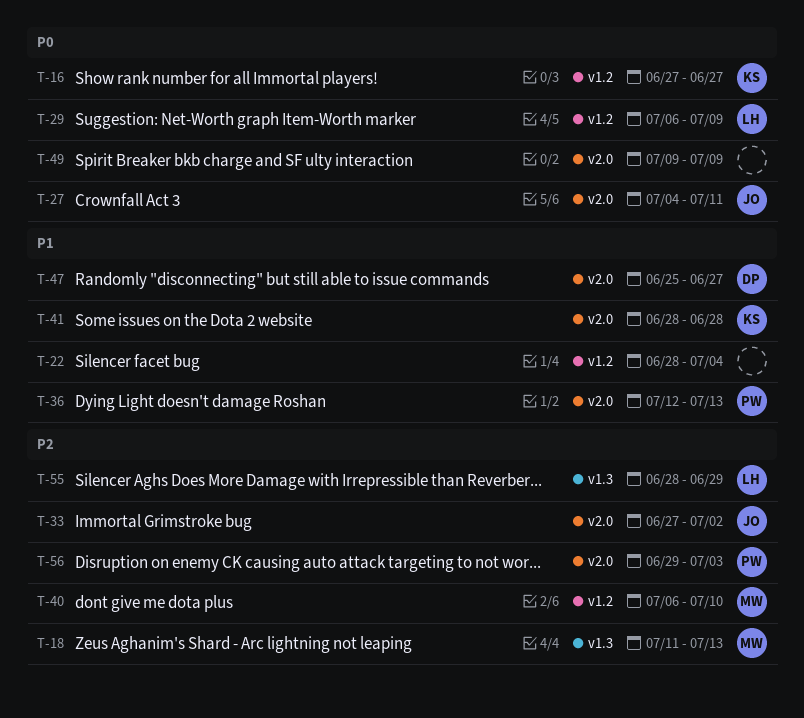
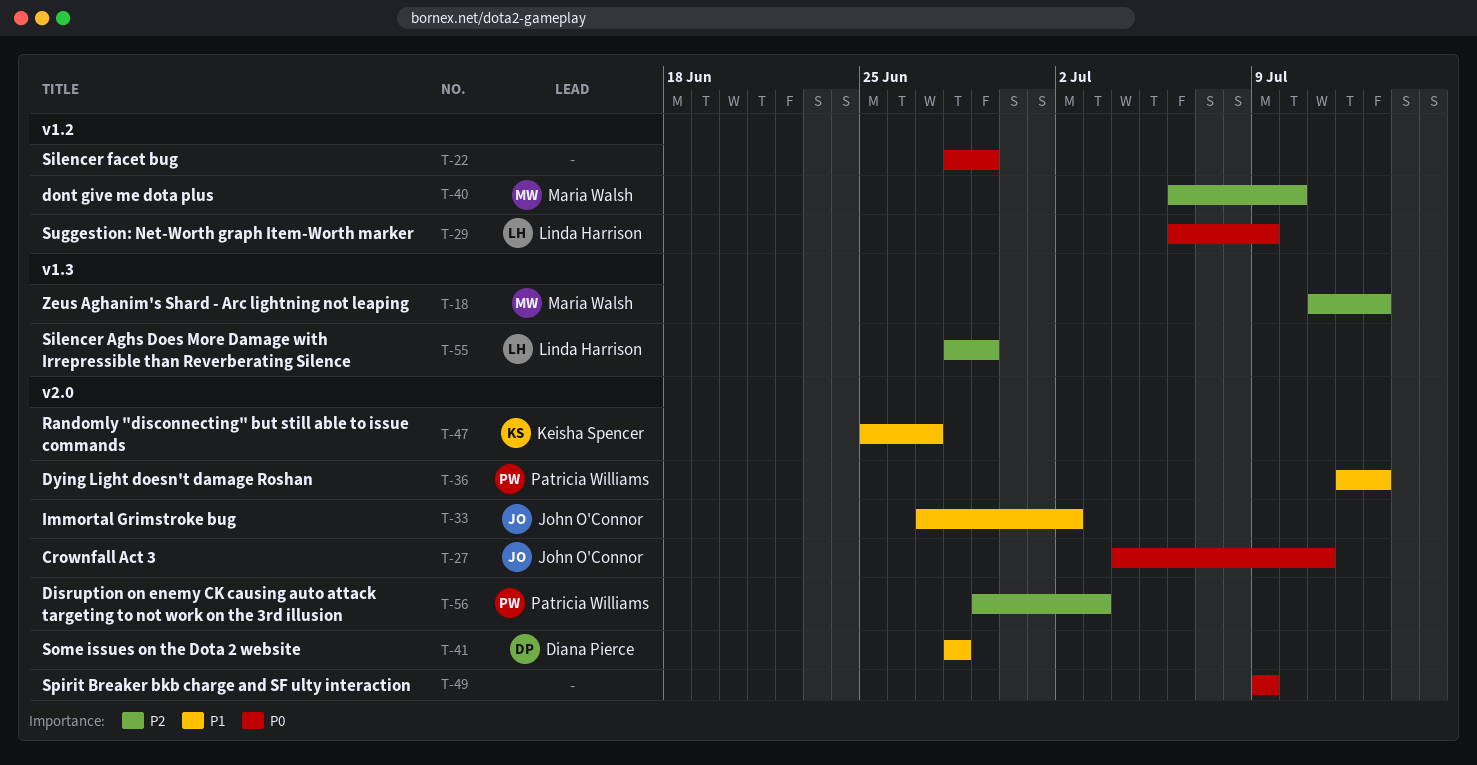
T-16: present -> none
T-22, priority: P1 -> P0
T-22, due: Jul 4 -> Jun 29
T-33, priority: P2 -> P1
T-41, owner: Keisha Spencer -> Diana Pierce
T-47, owner: Diana Pierce -> Keisha Spencer

